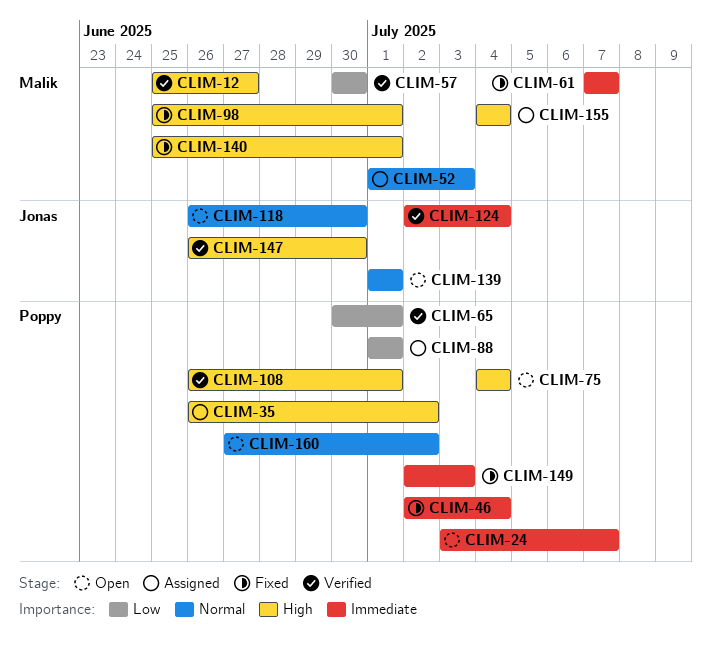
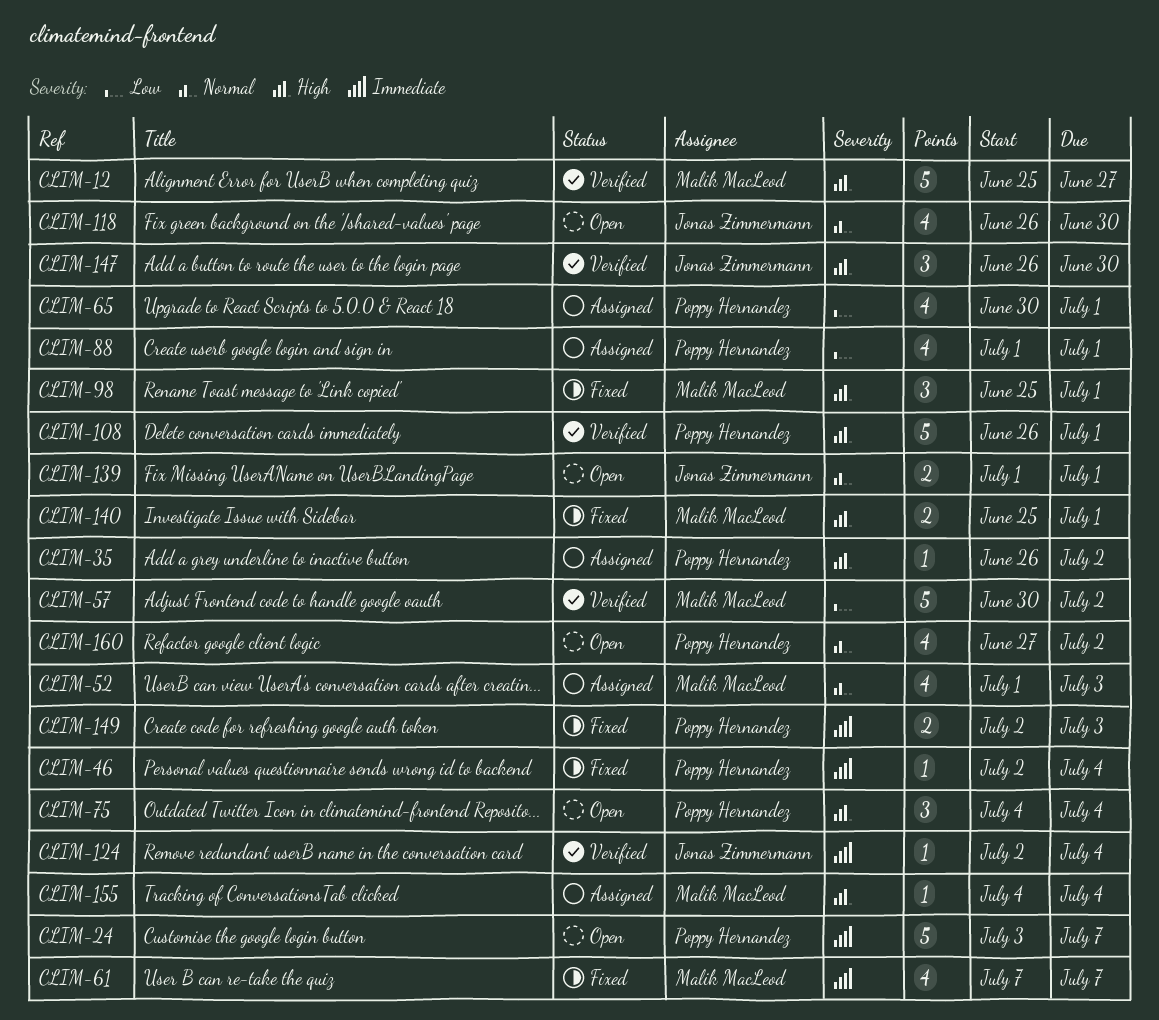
CLIM-57, due: Jun 30 -> Jul 2
CLIM-65, status: Verified -> Assigned

